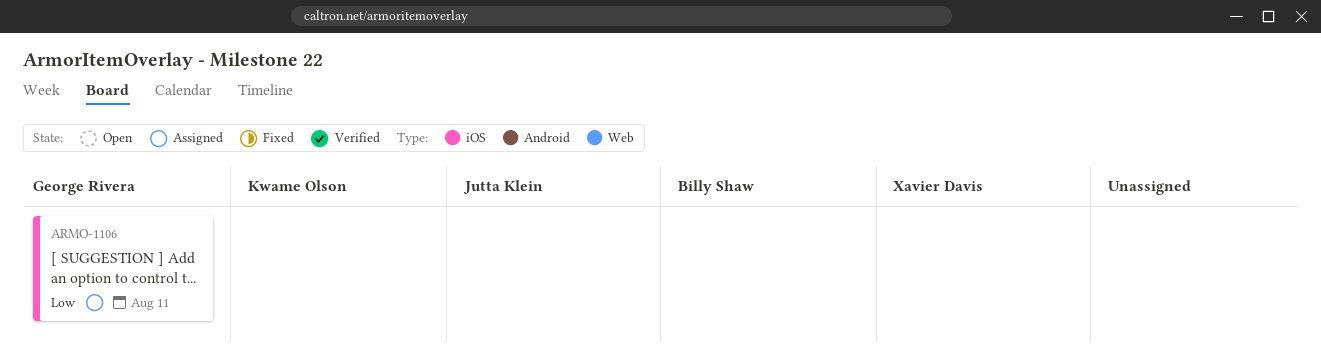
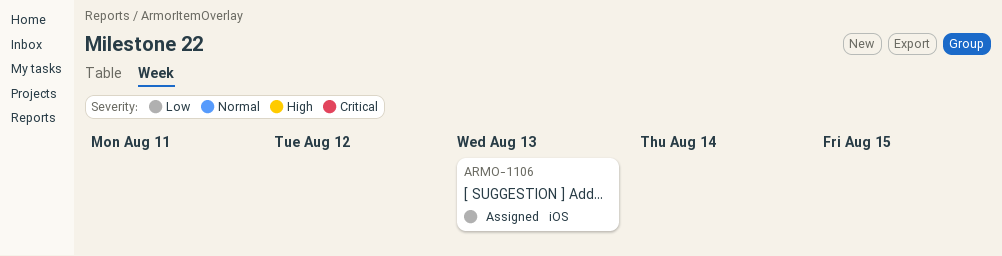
ARMO-1106, due: Aug 11 -> Aug 13

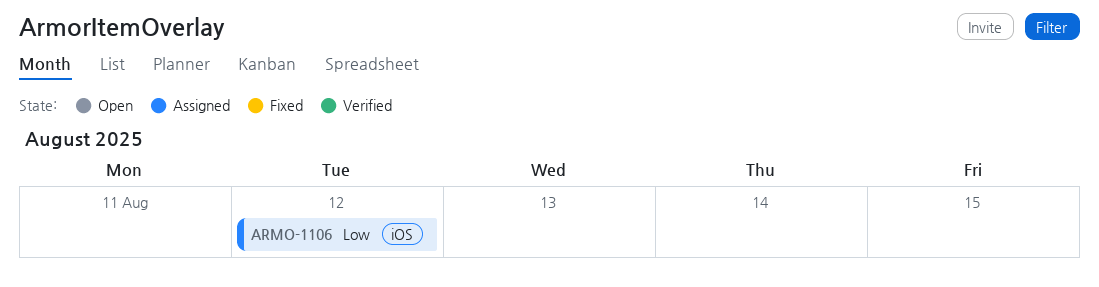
ARMO-1106, due: Aug 13 -> Aug 12

